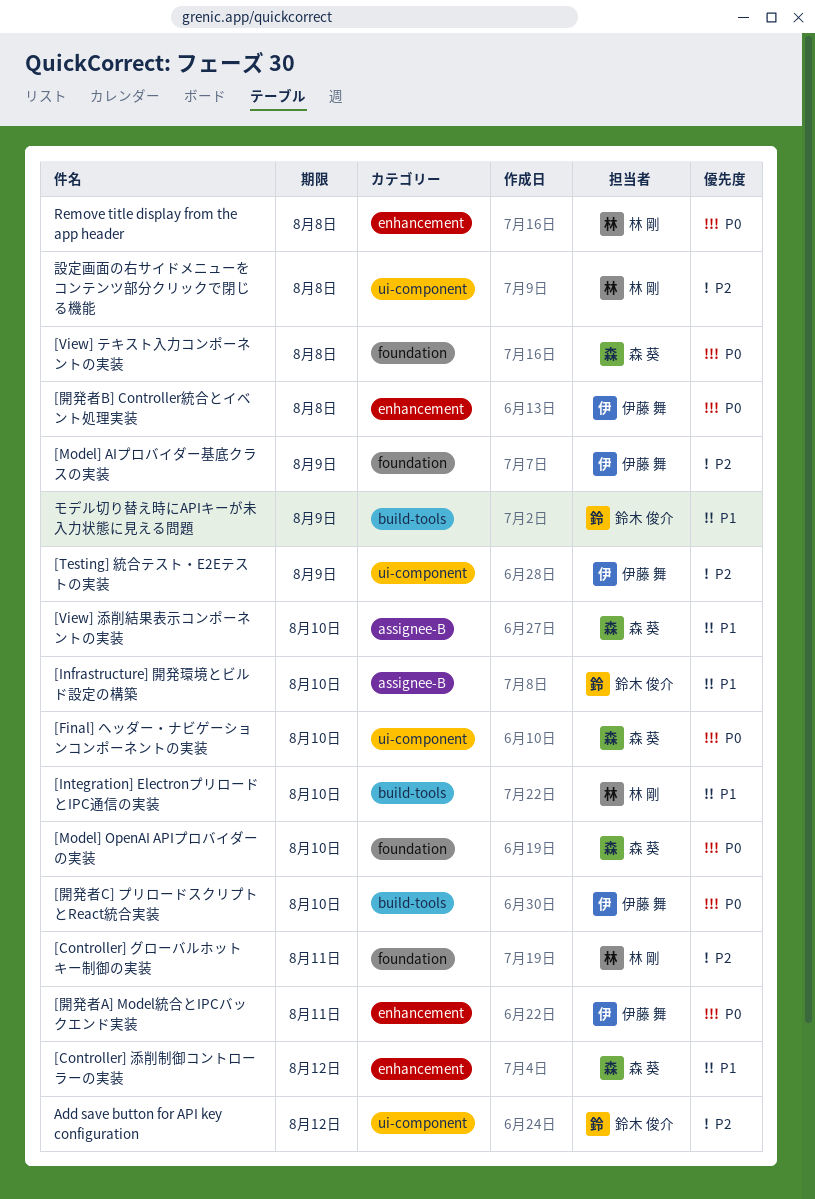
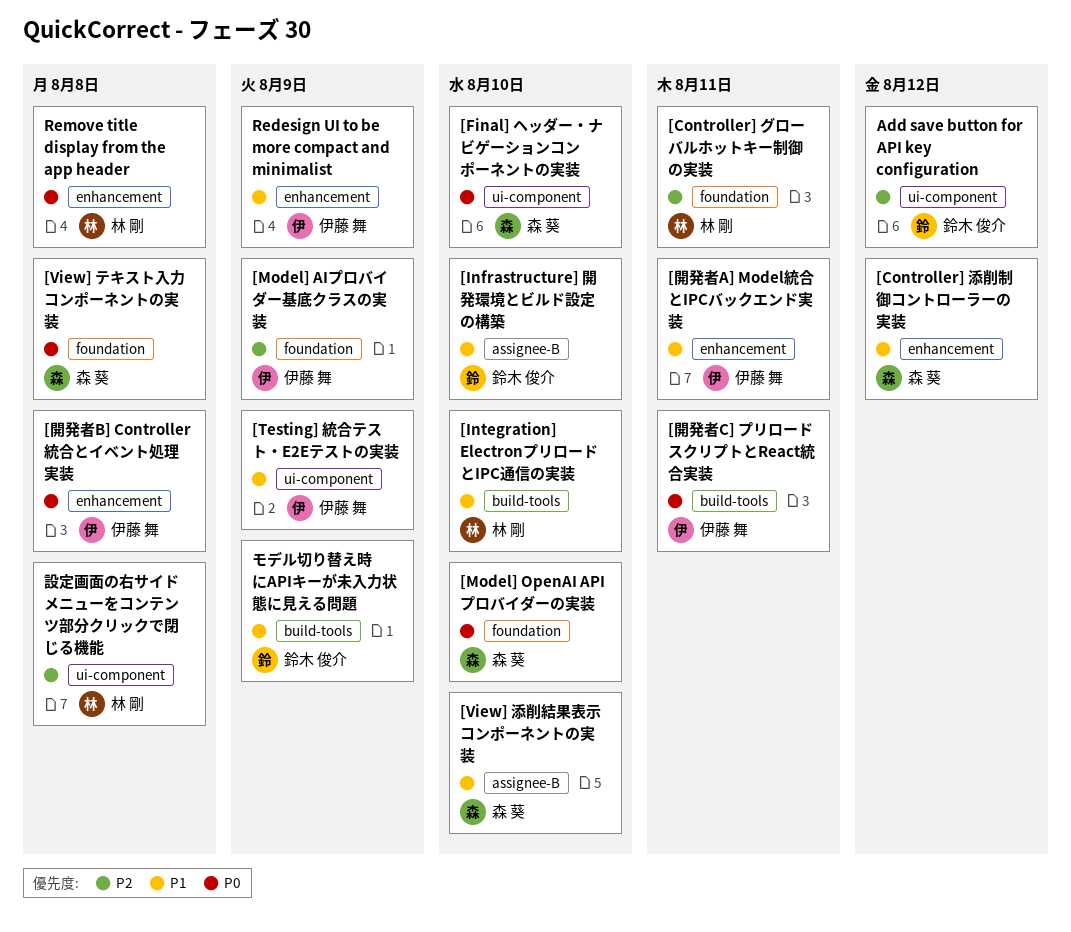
[Testing] 統合テスト・E2Eテストの実装, priority: P2 -> P1
[開発者A] Model統合とIPCバックエンド実装, priority: P0 -> P1
[開発者C] プリロードスクリプトとReact統合実装, due: Aug 10 -> Aug 11
Redesign UI to be more compact and minimalist: none -> present

